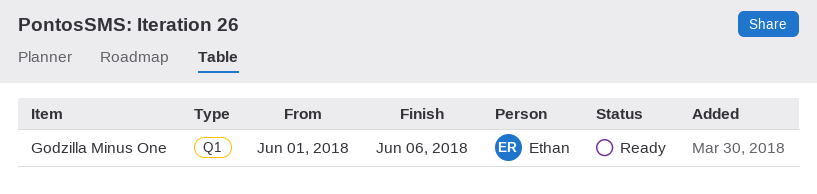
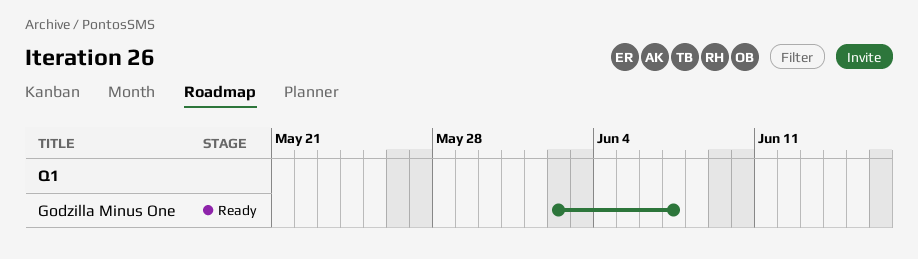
Godzilla Minus One, start: Jun 1 -> Jun 2
Godzilla Minus One, due: Jun 6 -> Jun 7

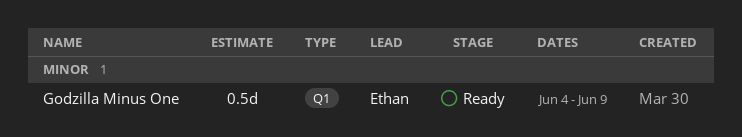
Godzilla Minus One, start: Jun 2 -> Jun 4
Godzilla Minus One, due: Jun 7 -> Jun 9

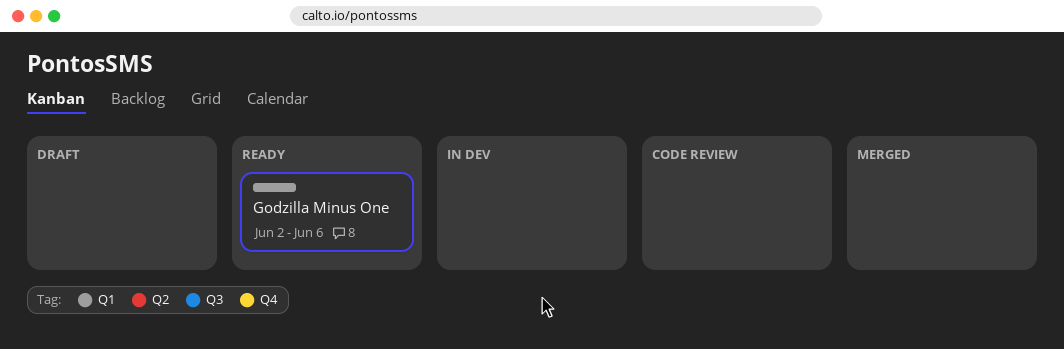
Godzilla Minus One, start: Jun 4 -> Jun 2
Godzilla Minus One, due: Jun 9 -> Jun 6

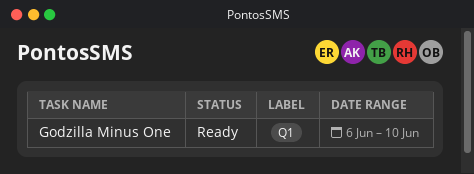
Godzilla Minus One, start: Jun 2 -> Jun 6
Godzilla Minus One, due: Jun 6 -> Jun 10

